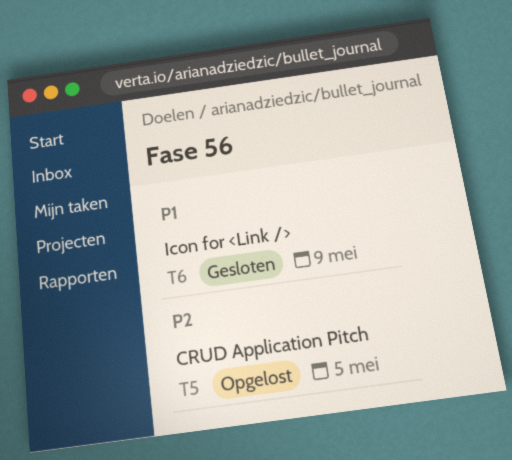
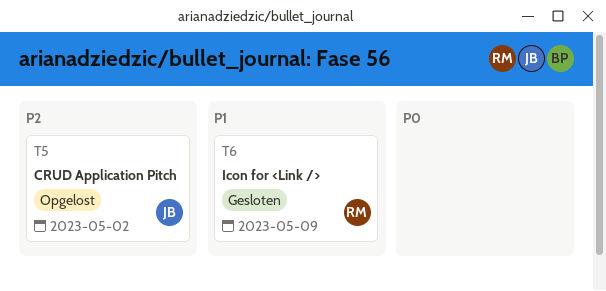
T5, due: May 5 -> May 2

